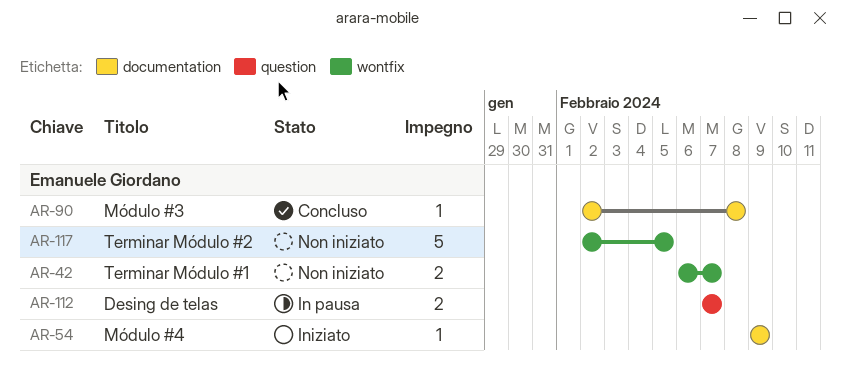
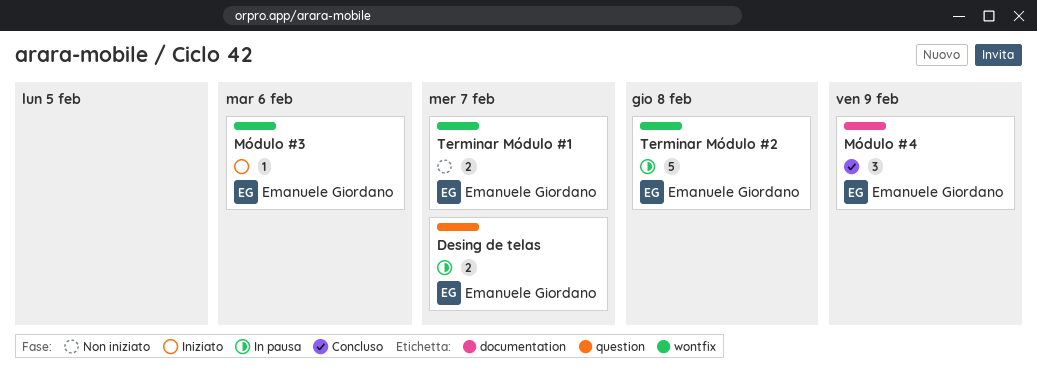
Módulo #3, status: Concluso -> Iniziato
Módulo #3, label: documentation -> wontfix
Módulo #3, due: Feb 8 -> Feb 6
Módulo #4, status: Iniziato -> Concluso
Módulo #4, estimate: 1 -> 3
Terminar Módulo #2, status: Non iniziato -> In pausa
Terminar Módulo #2, due: Feb 5 -> Feb 8

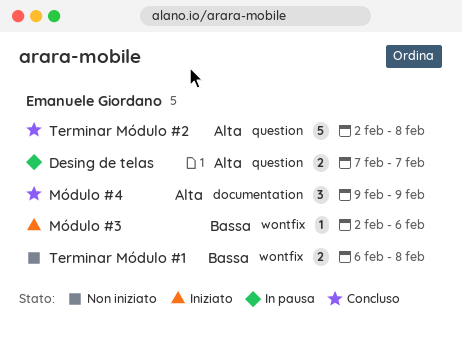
Terminar Módulo #1, due: Feb 7 -> Feb 8
Terminar Módulo #2, status: In pausa -> Concluso
Terminar Módulo #2, label: wontfix -> question

